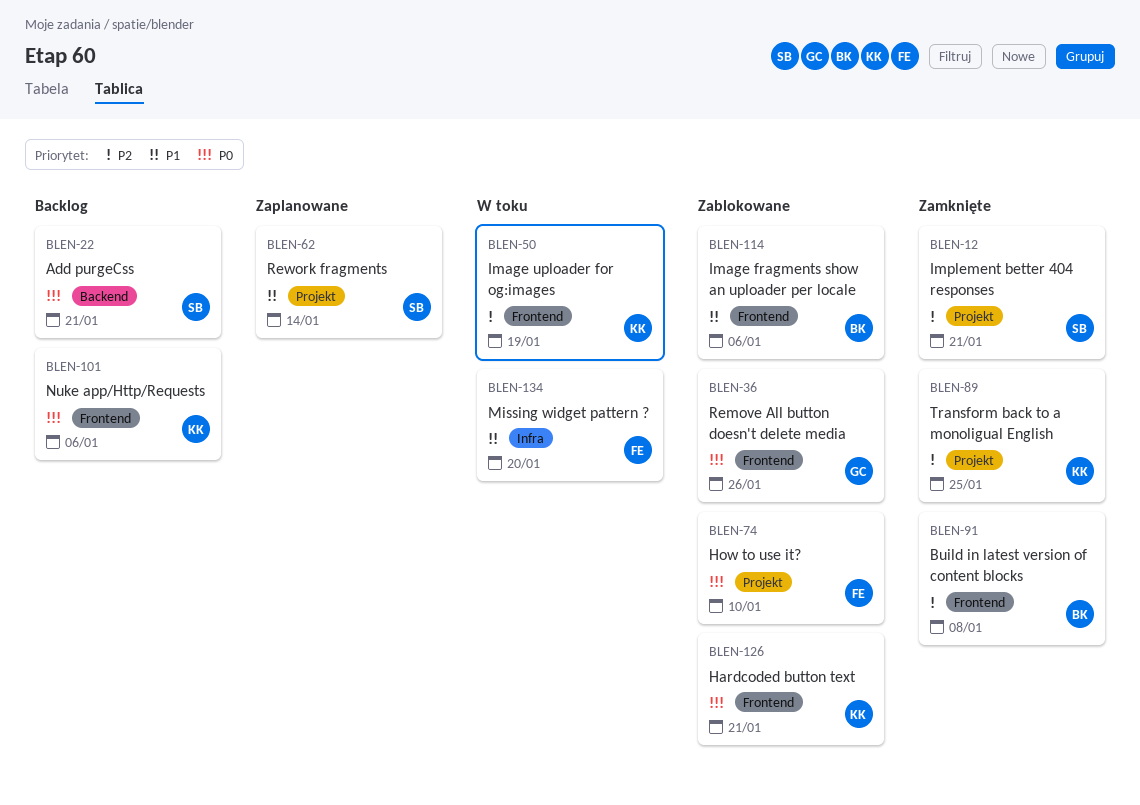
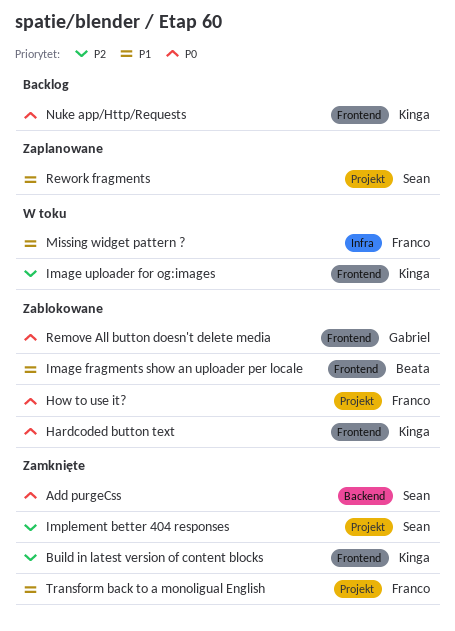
Add purgeCss, status: Backlog -> Zamknięte
Build in latest version of content blocks, owner: Beata -> Kinga
Transform back to a monoligual English, owner: Kinga -> Franco
Transform back to a monoligual English, priority: P2 -> P1

